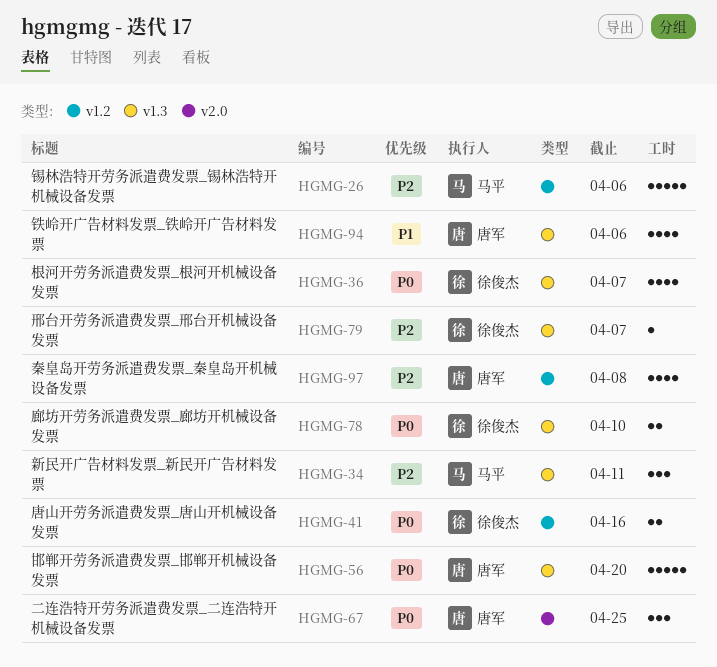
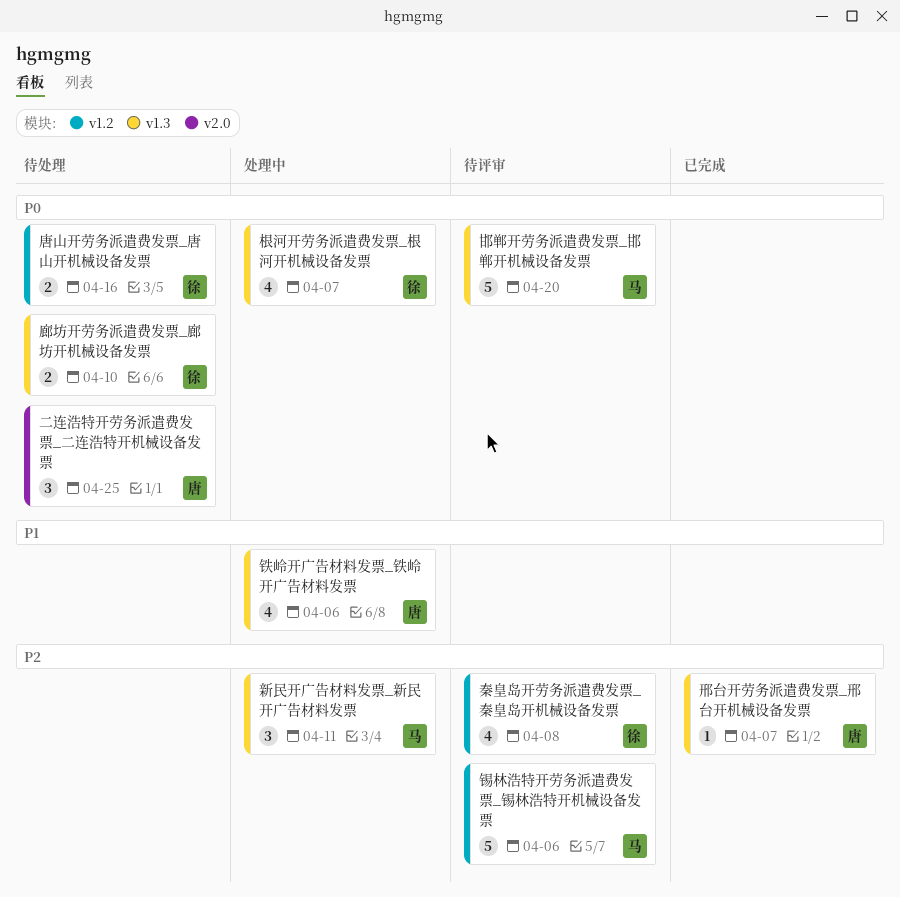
秦皇岛开劳务派遣费发票_秦皇岛开机械设备发票, owner: 唐军 -> 徐俊杰
邢台开劳务派遣费发票_邢台开机械设备发票, owner: 徐俊杰 -> 唐军
邯郸开劳务派遣费发票_邯郸开机械设备发票, owner: 唐军 -> 马平

